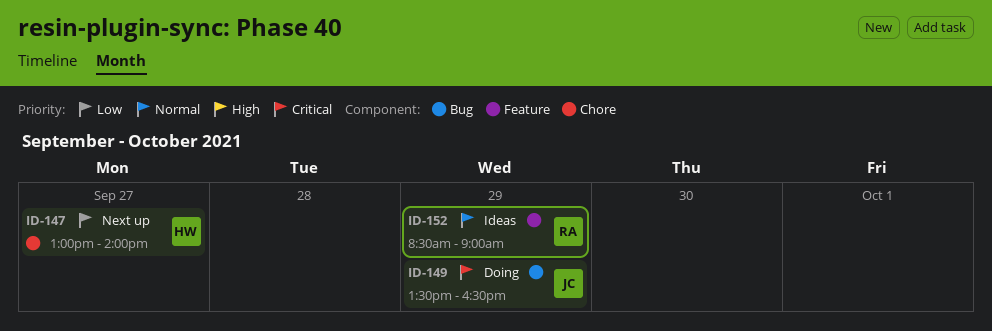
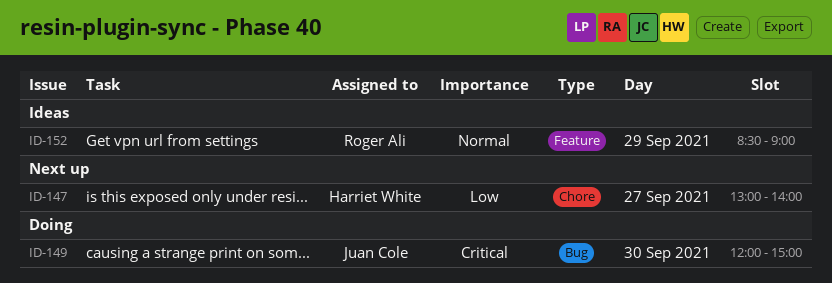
ID-149, day: Sep 29 -> Sep 30
ID-149, begins: 13:30 -> 12:00
ID-149, ends: 16:30 -> 15:00

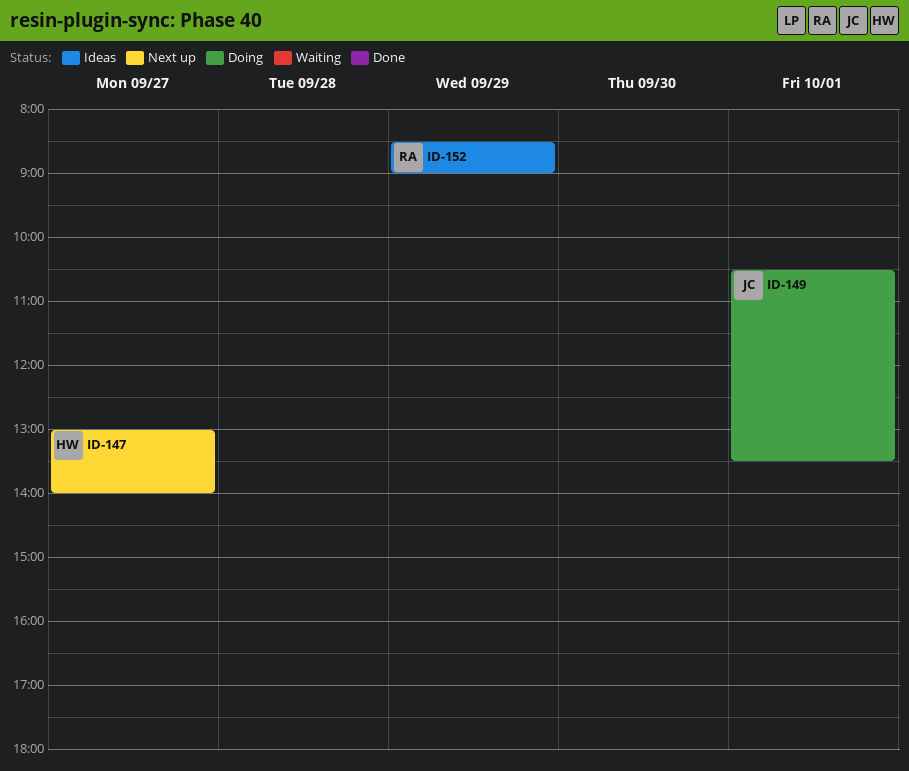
ID-149, day: Sep 30 -> Oct 1
ID-149, begins: 12:00 -> 10:30
ID-149, ends: 15:00 -> 13:30

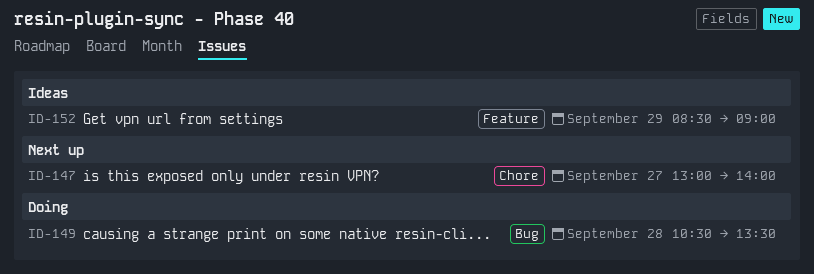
ID-149, day: Oct 1 -> Sep 28

